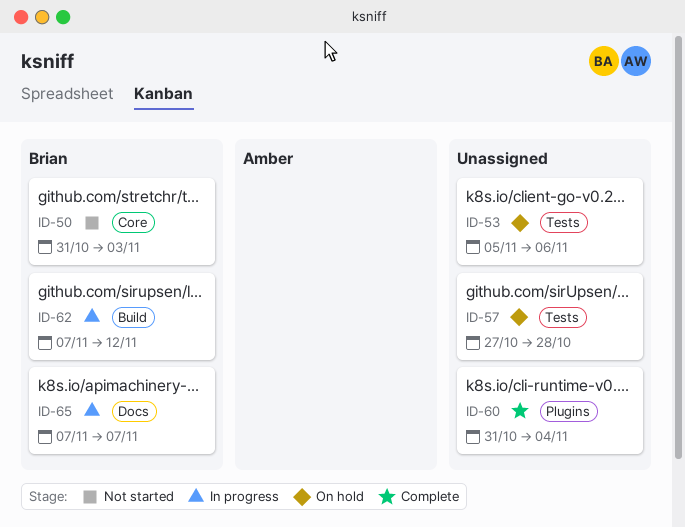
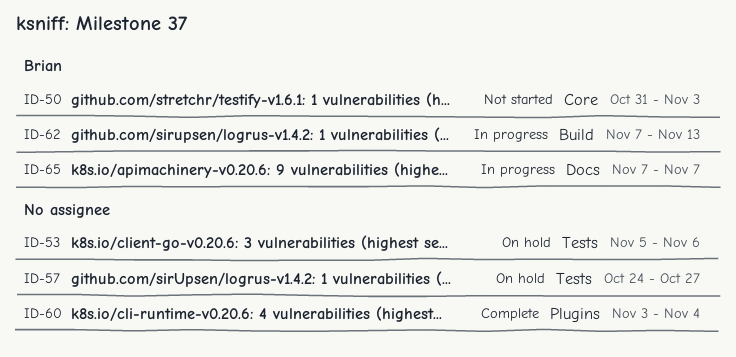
ID-57, start: Oct 27 -> Oct 24
ID-57, due: Oct 28 -> Oct 27
ID-60, start: Oct 31 -> Nov 3
ID-62, due: Nov 12 -> Nov 13

